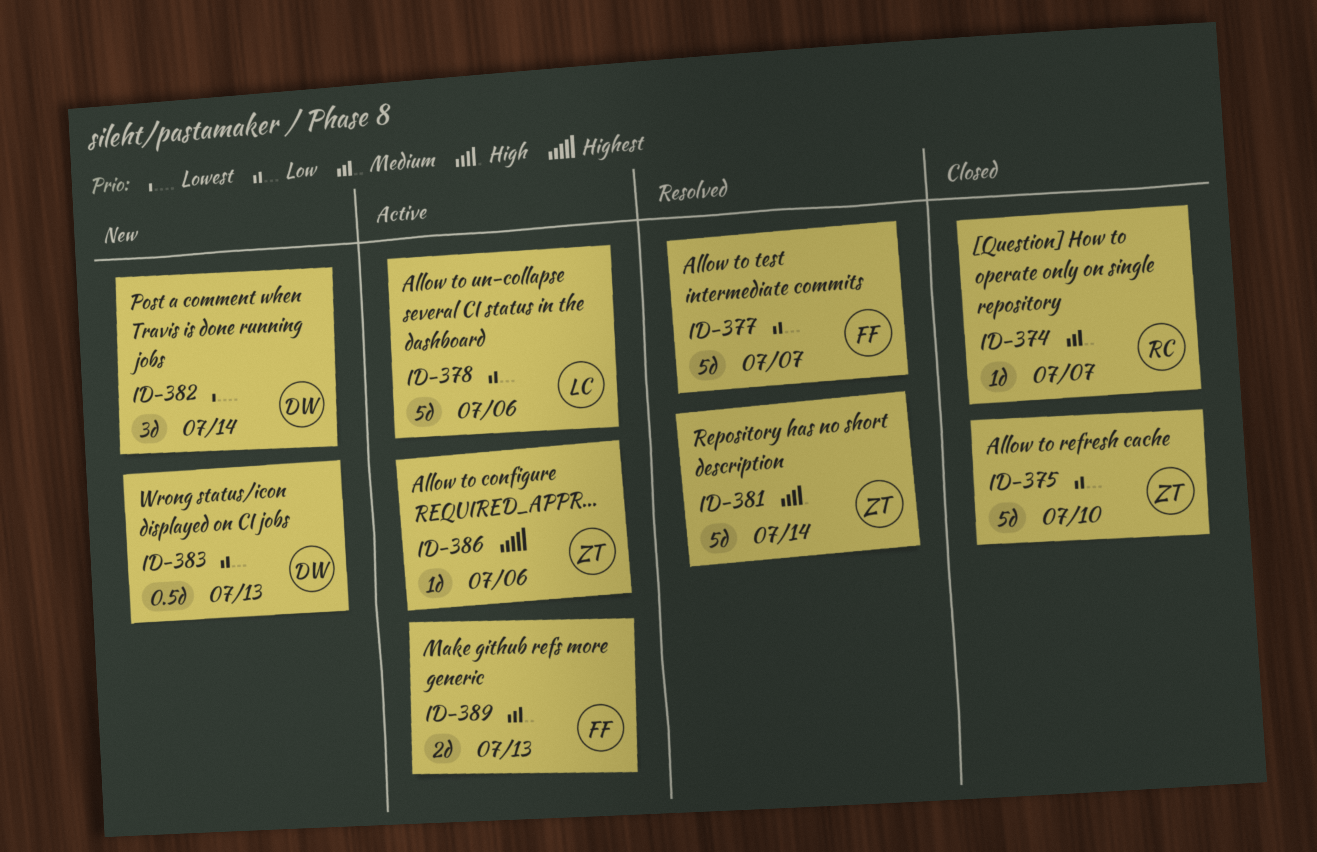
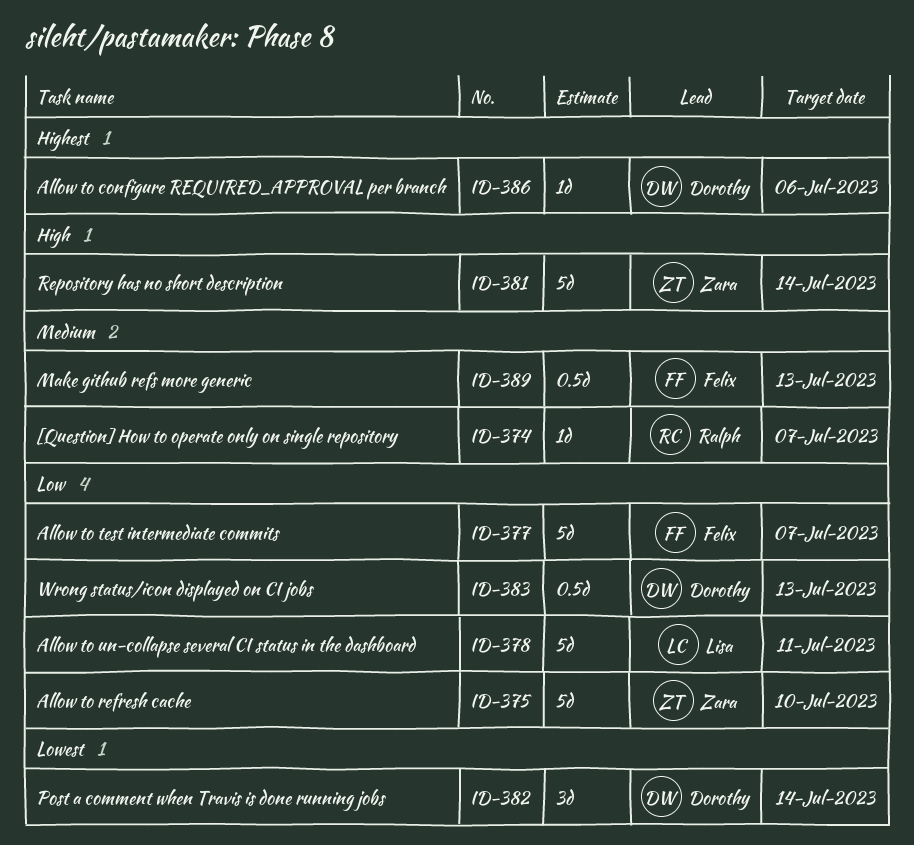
ID-378, due: Jul 6 -> Jul 11
ID-386, owner: Zara -> Dorothy
ID-389, estimate: 2d -> 0.5d

